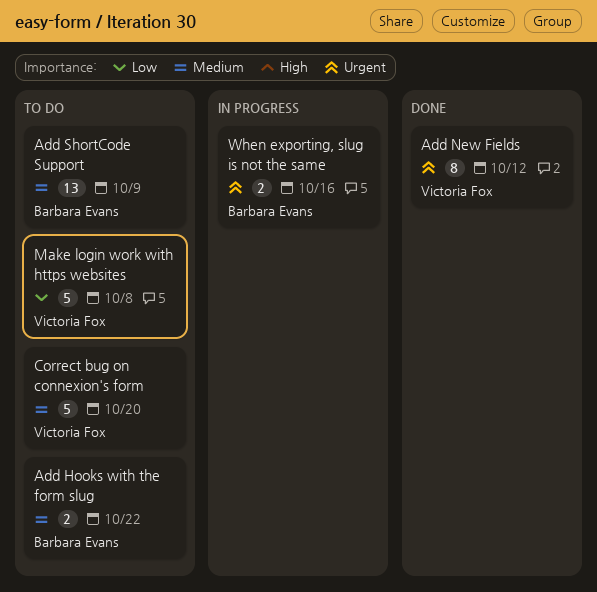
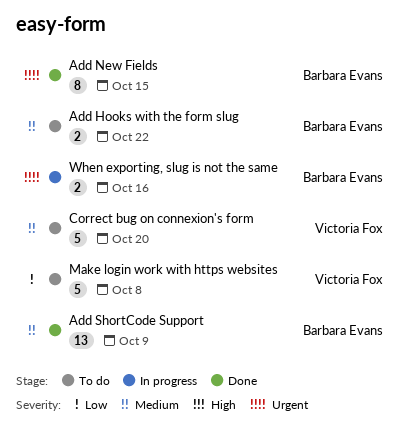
Add New Fields, owner: Victoria Fox -> Barbara Evans
Add New Fields, due: Oct 12 -> Oct 15
Add ShortCode Support, status: To do -> Done

